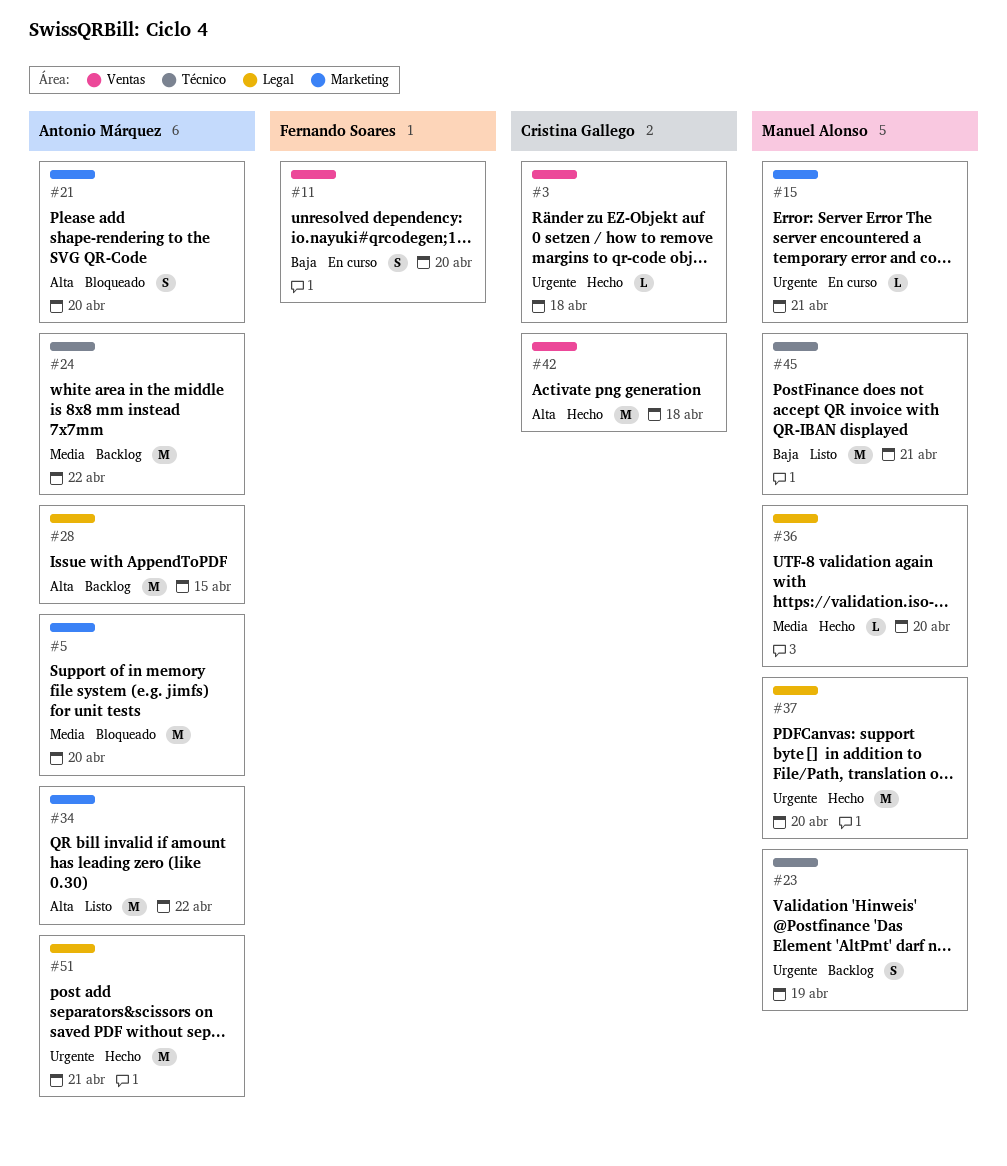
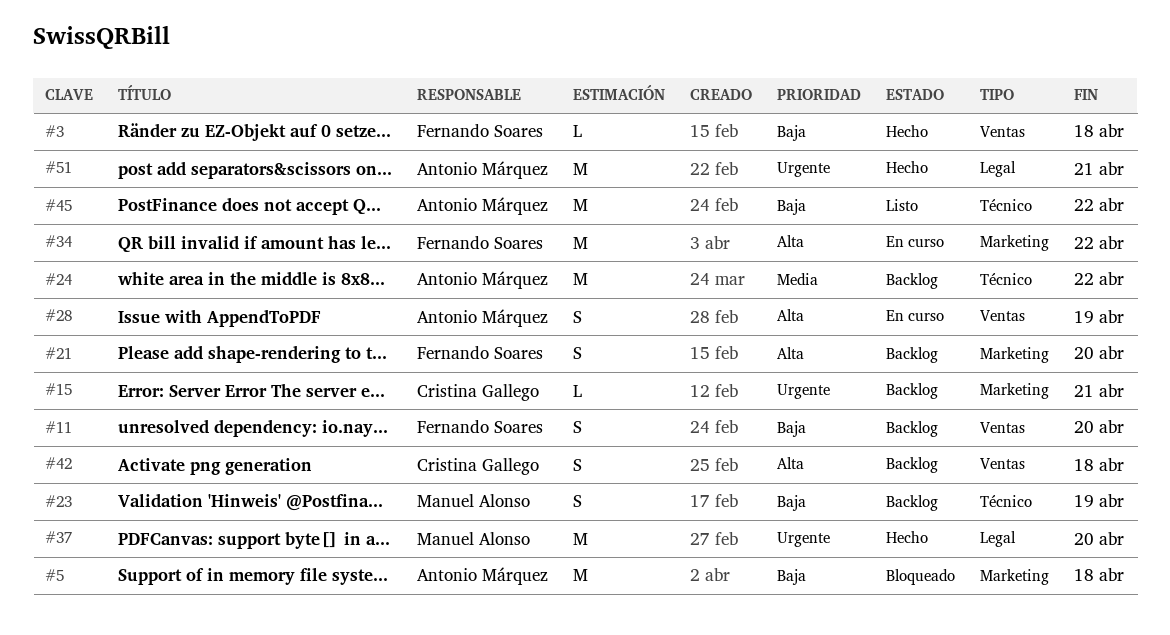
#3, owner: Cristina Gallego -> Fernando Soares
#3, priority: Urgente -> Baja
#5, priority: Media -> Baja
#5, due: Apr 20 -> Apr 18
#11, status: En curso -> Backlog
#15, status: En curso -> Backlog
#15, owner: Manuel Alonso -> Cristina Gallego
#21, status: Bloqueado -> Backlog
#21, owner: Antonio Márquez -> Fernando Soares
#23, priority: Urgente -> Baja
#28, status: Backlog -> En curso
#28, label: Legal -> Ventas
#28, estimate: M -> S
#28, due: Apr 15 -> Apr 19
#34, status: Listo -> En curso
#34, owner: Antonio Márquez -> Fernando Soares
#36: present -> none
#42, status: Hecho -> Backlog
#42, estimate: M -> S
#45, owner: Manuel Alonso -> Antonio Márquez
#45, due: Apr 21 -> Apr 22

